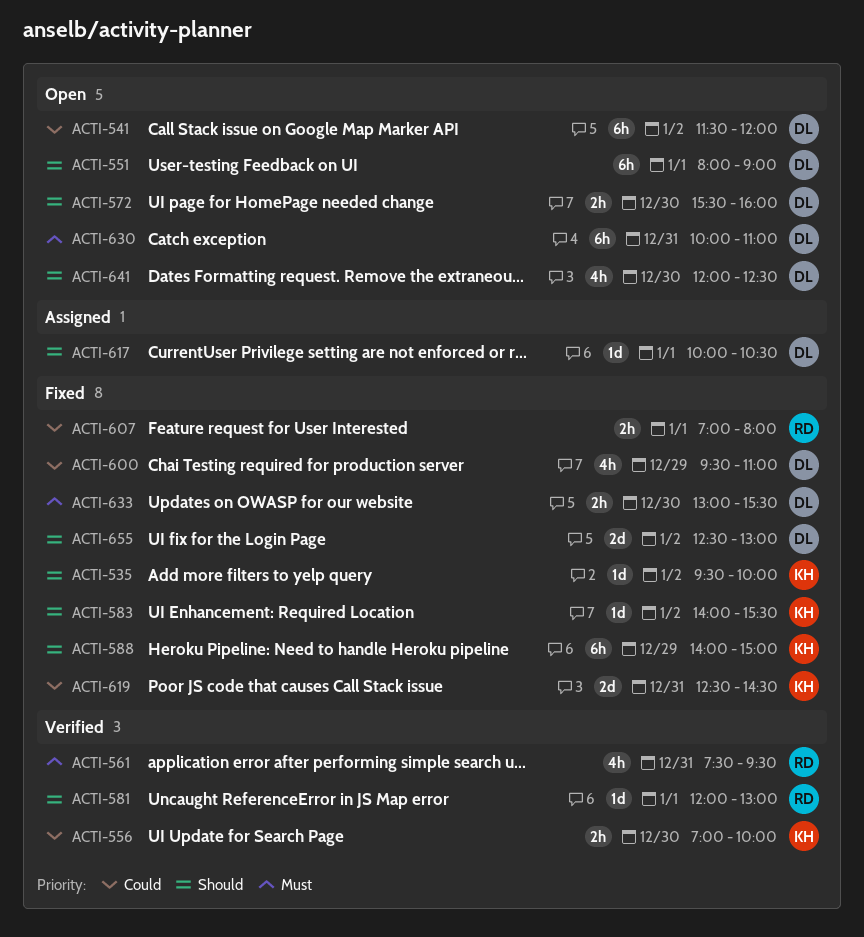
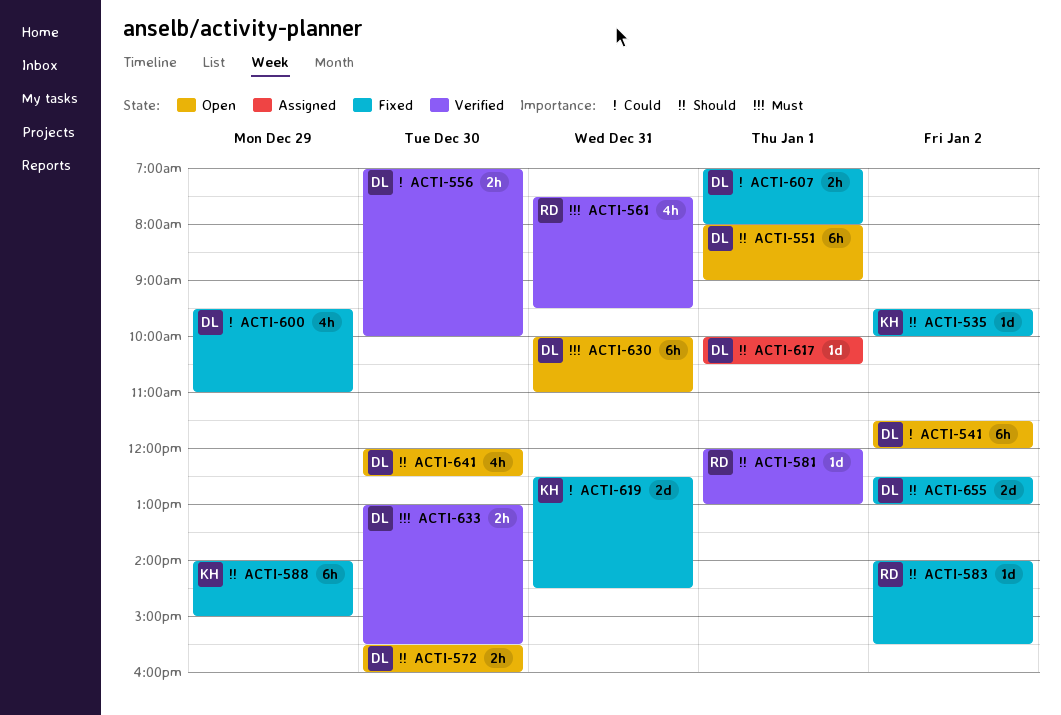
ACTI-556, owner: KH -> DL
ACTI-583, owner: KH -> RD
ACTI-607, owner: RD -> DL
ACTI-633, status: Fixed -> Verified

